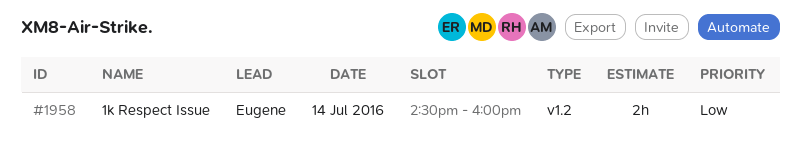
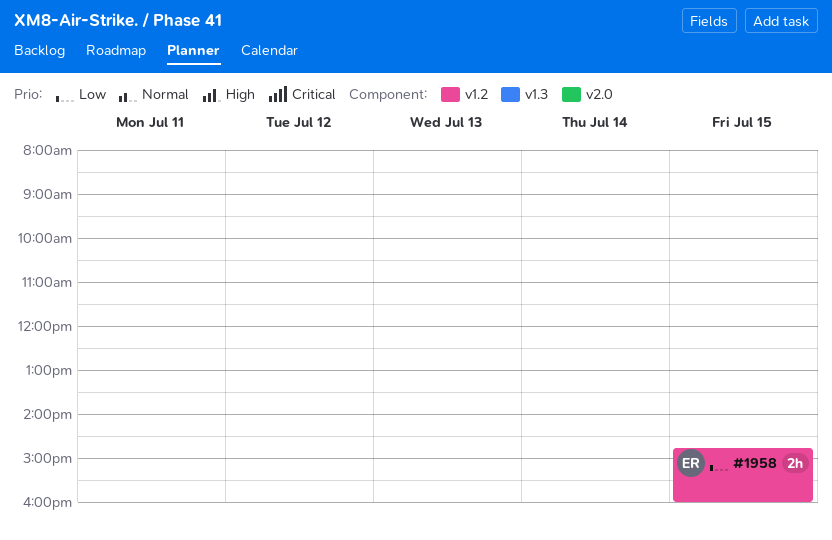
#1958, day: Jul 14 -> Jul 15
#1958, begins: 14:30 -> 14:45

